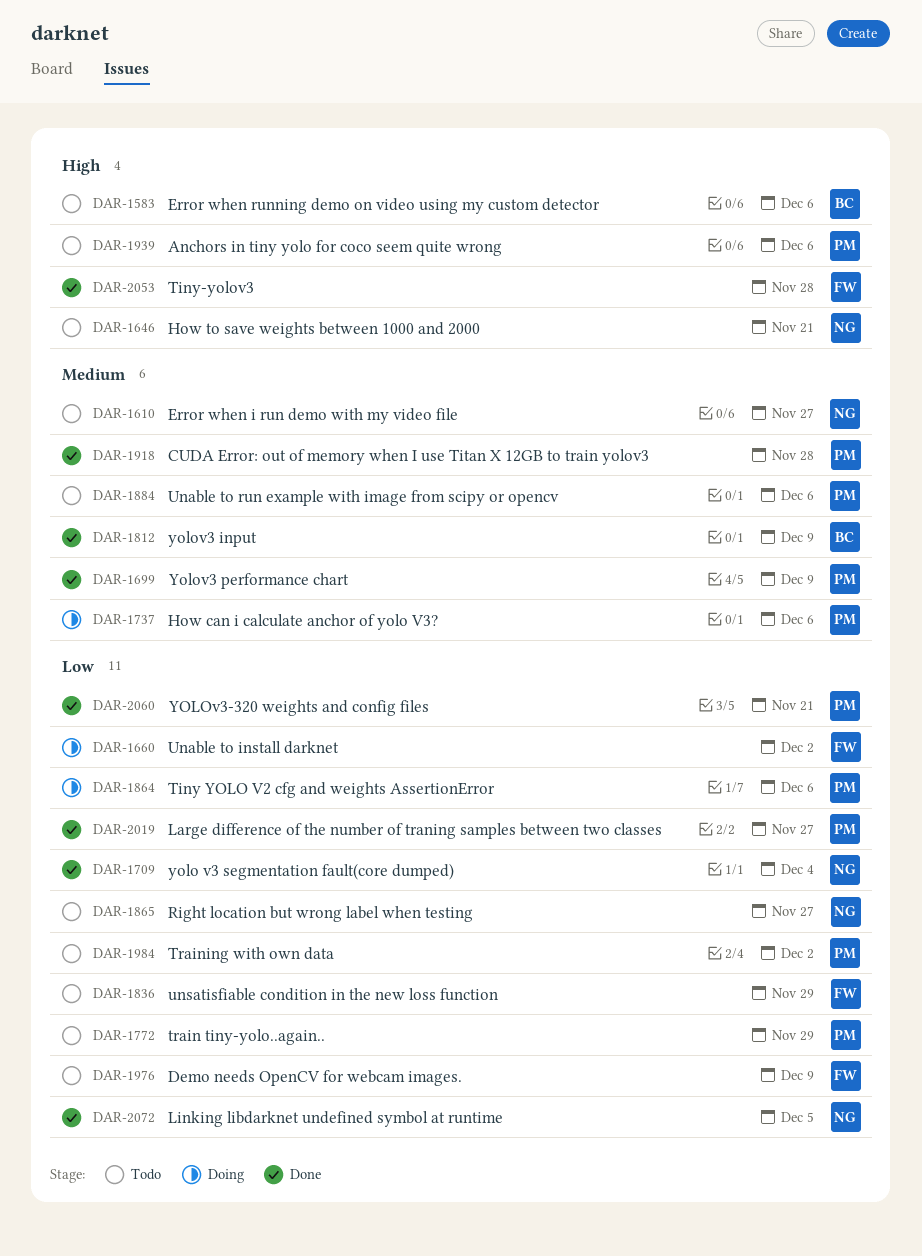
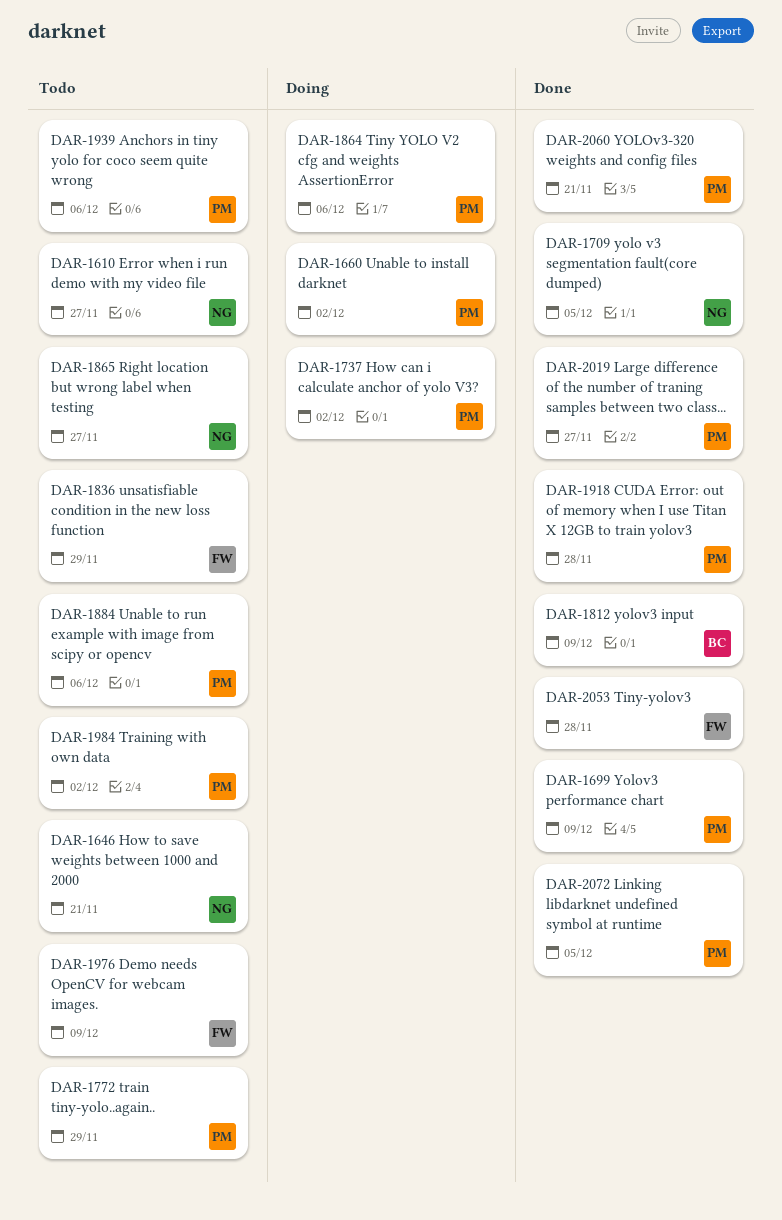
DAR-1583: present -> none
DAR-1660, owner: FW -> PM
DAR-1709, due: Dec 4 -> Dec 5
DAR-1737, due: Dec 6 -> Dec 2
DAR-2072, owner: NG -> PM

